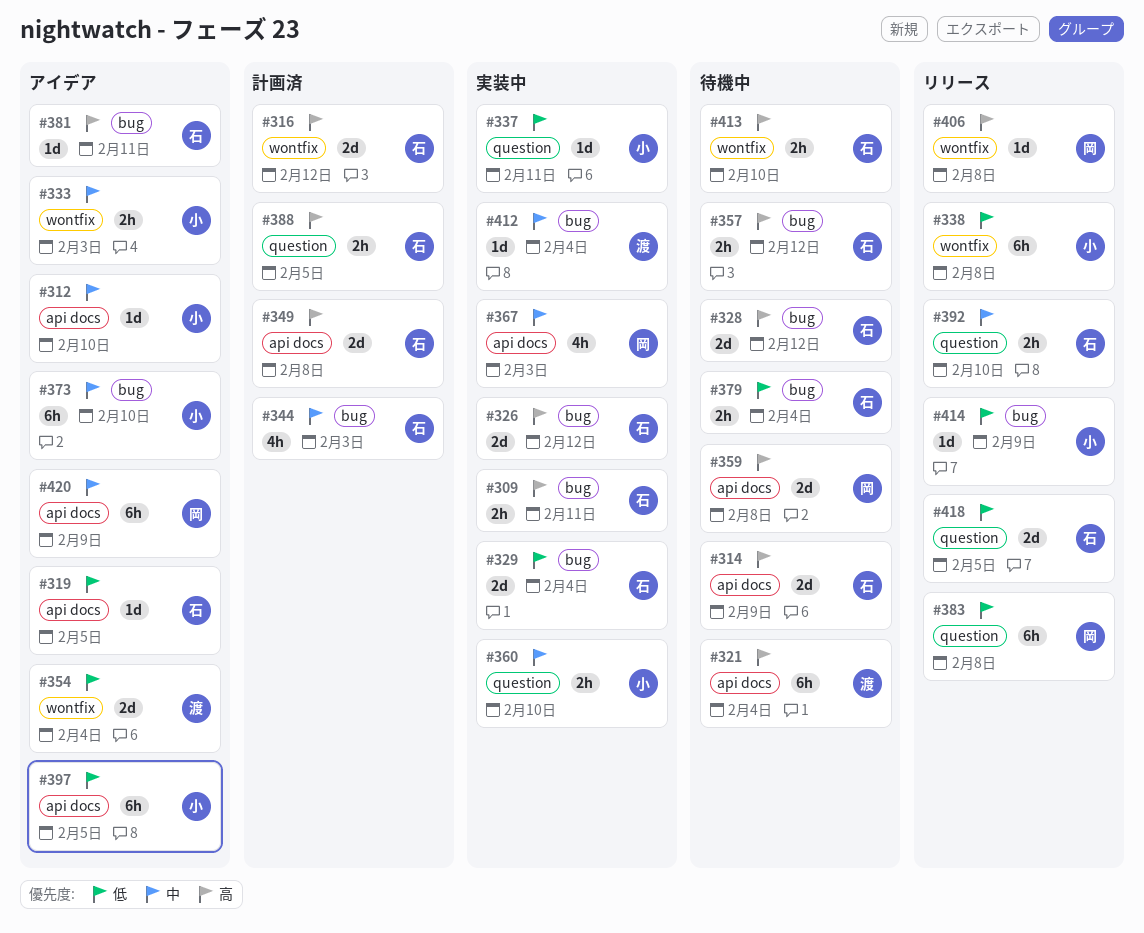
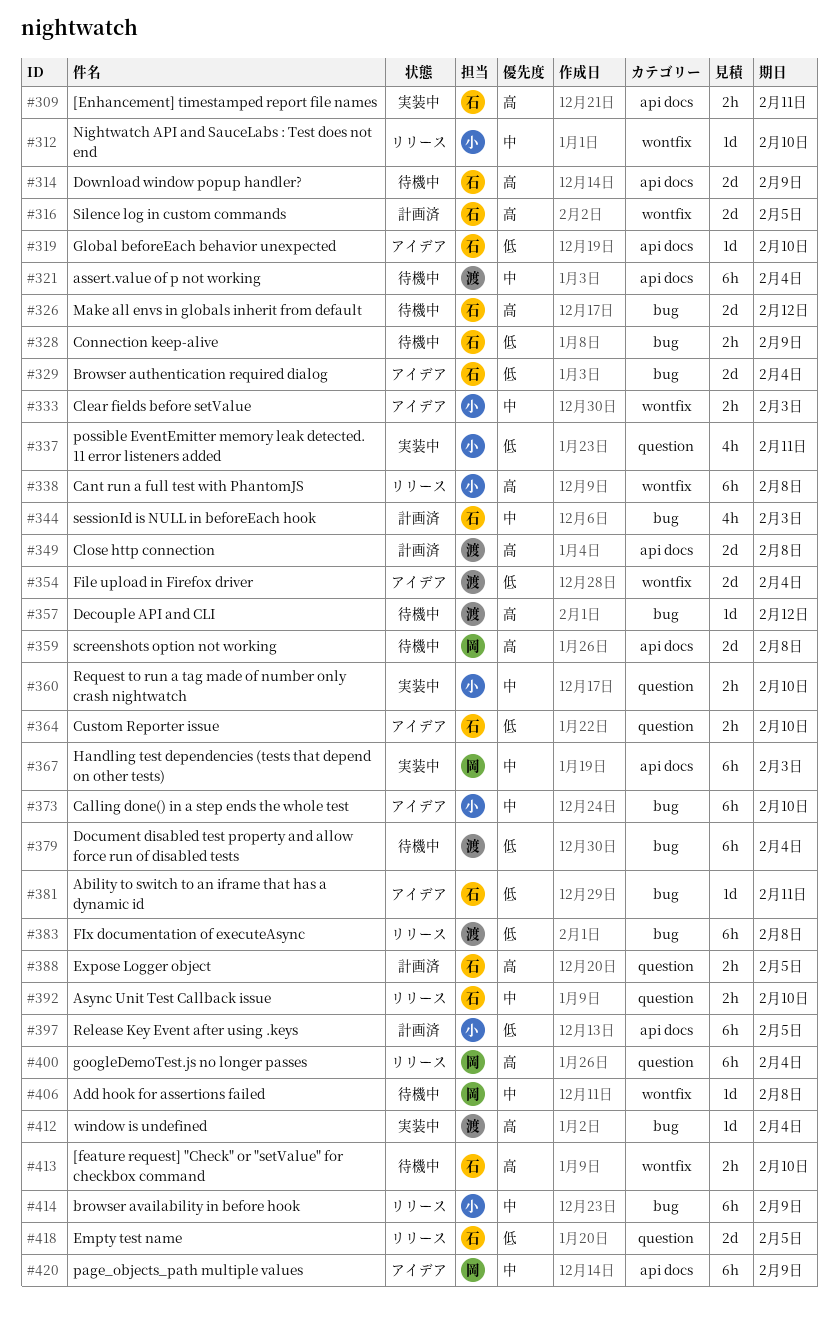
#309, label: bug -> api docs
#312, status: アイデア -> リリース
#312, label: api docs -> wontfix
#316, due: Feb 12 -> Feb 5
#319, due: Feb 5 -> Feb 10
#321, priority: 高 -> 中
#326, status: 実装中 -> 待機中
#328, priority: 高 -> 低
#328, estimate: 2d -> 2h
#328, due: Feb 12 -> Feb 9
#329, status: 実装中 -> アイデア
#337, estimate: 1d -> 4h
#338, priority: 低 -> 高
#349, owner: 石 -> 渡
#357, owner: 石 -> 渡
#357, estimate: 2h -> 1d
#364: none -> present
#367, estimate: 4h -> 6h
#379, owner: 石 -> 渡
#379, estimate: 2h -> 6h
#381, priority: 高 -> 低
#383, owner: 岡 -> 渡
#383, label: question -> bug
#397, status: アイデア -> 計画済
#400: none -> present
#406, status: リリース -> 待機中
#406, priority: 高 -> 中
#412, priority: 中 -> 高
#414, priority: 低 -> 中
#414, estimate: 1d -> 6h

